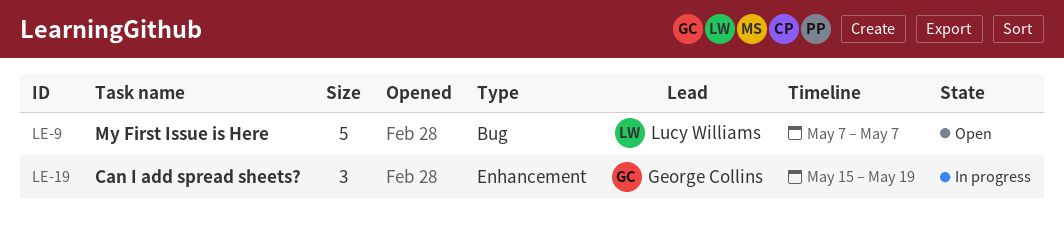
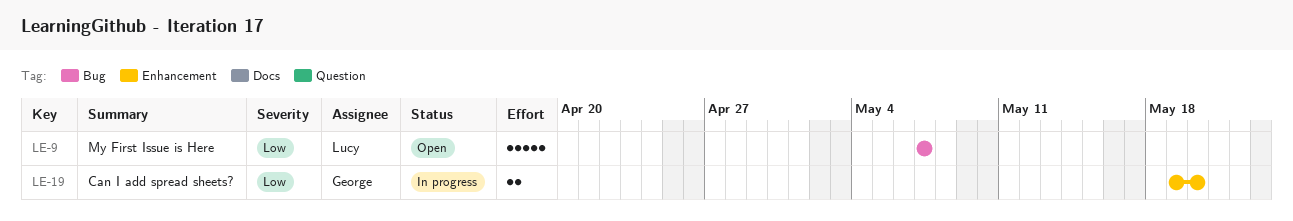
LE-19, estimate: 3 -> 2
LE-19, start: May 15 -> May 19
LE-19, due: May 19 -> May 20

